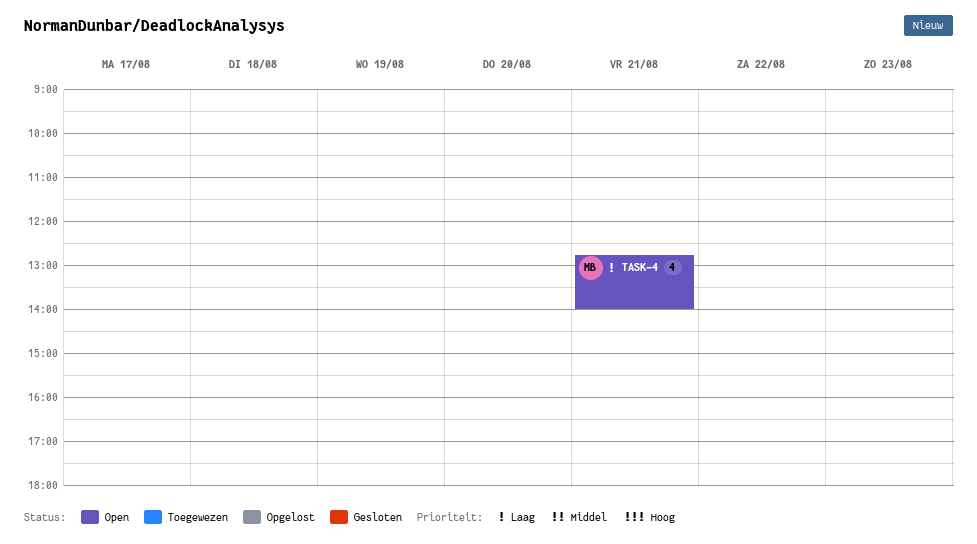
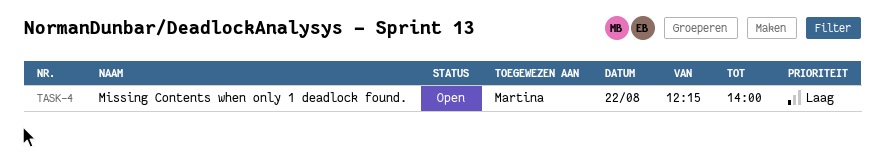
TASK-4, day: Aug 21 -> Aug 22
TASK-4, begins: 12:45 -> 12:15

